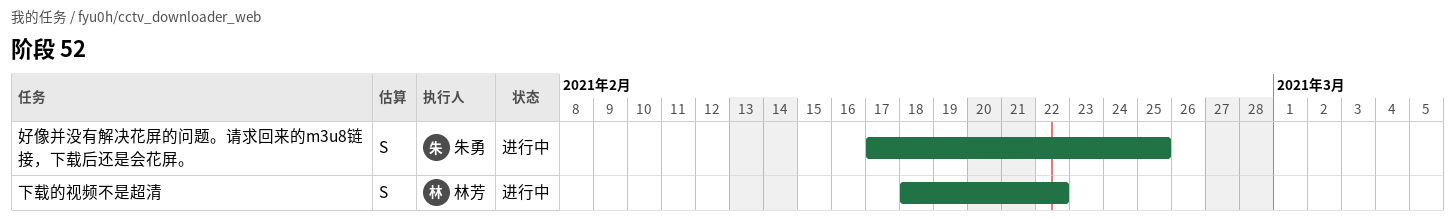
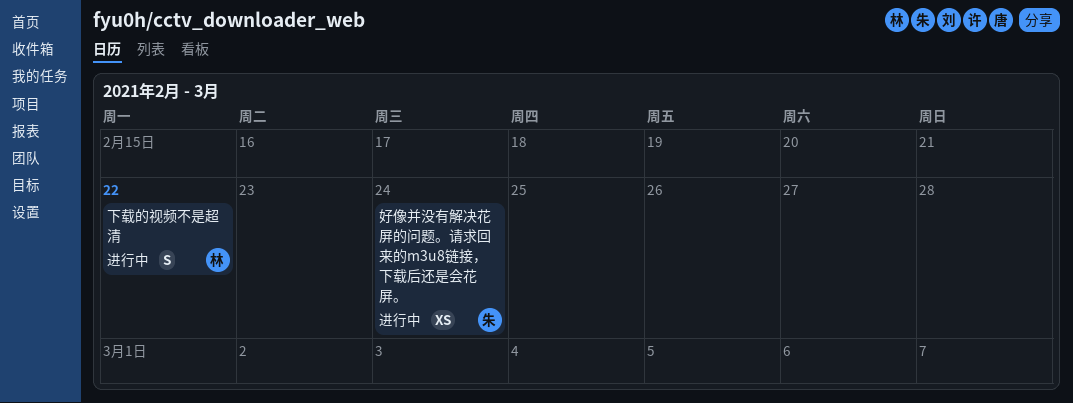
好像并没有解决花屏的问题。请求回来的m3u8链接，下载后还是会花屏。, estimate: S -> XS
好像并没有解决花屏的问题。请求回来的m3u8链接，下载后还是会花屏。, due: Feb 25 -> Feb 24

